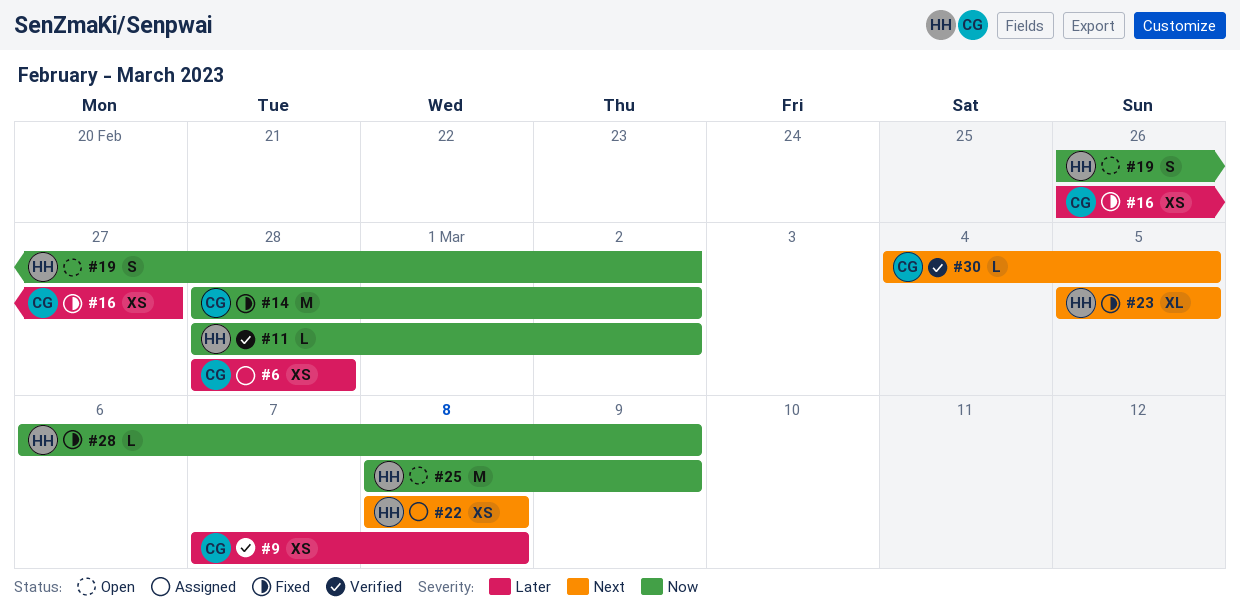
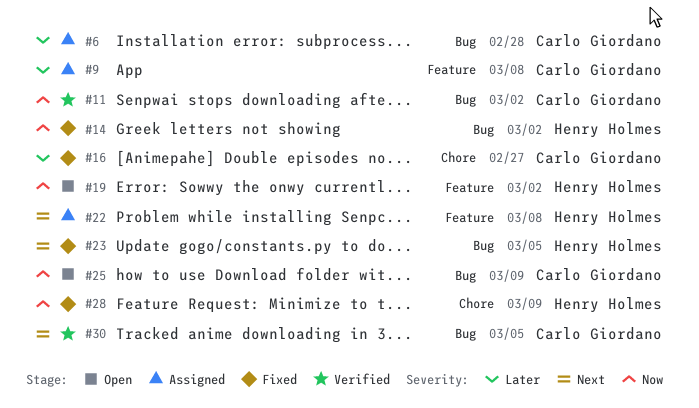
#9, status: Verified -> Assigned
#11, owner: Henry Holmes -> Carlo Giordano
#14, owner: Carlo Giordano -> Henry Holmes
#25, owner: Henry Holmes -> Carlo Giordano

